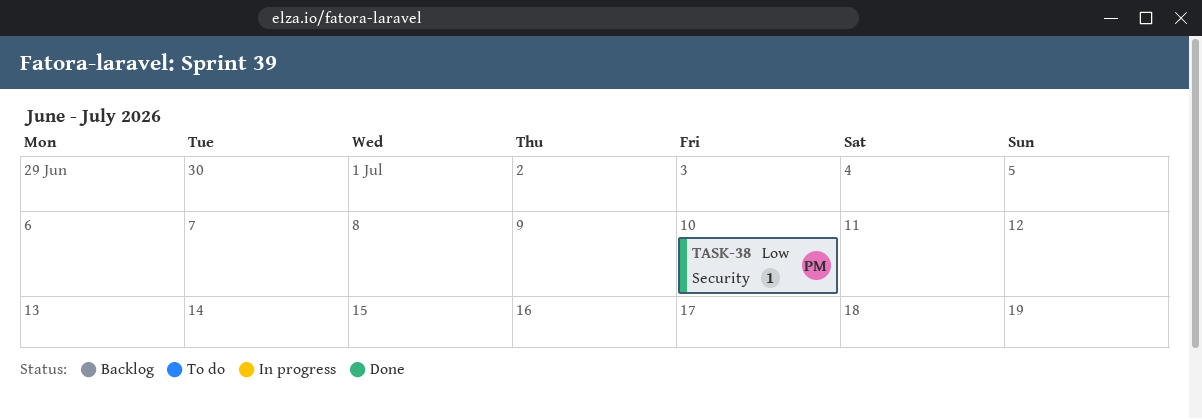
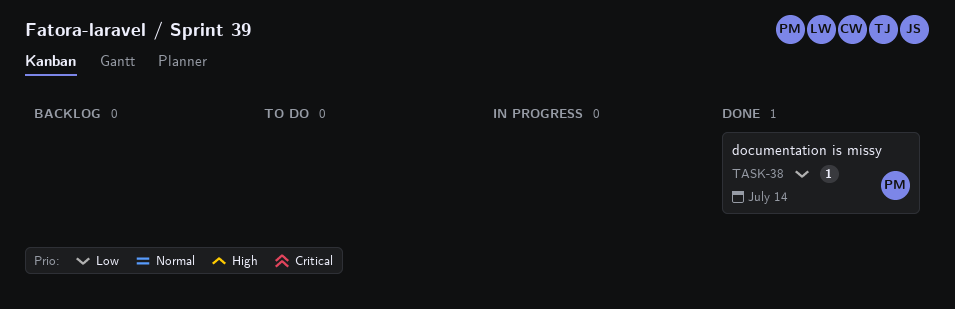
TASK-38, due: Jul 10 -> Jul 14

